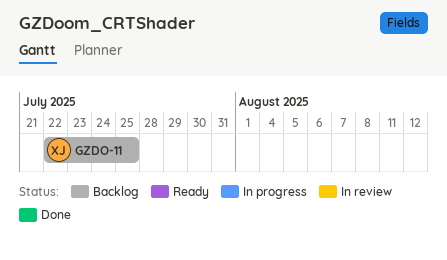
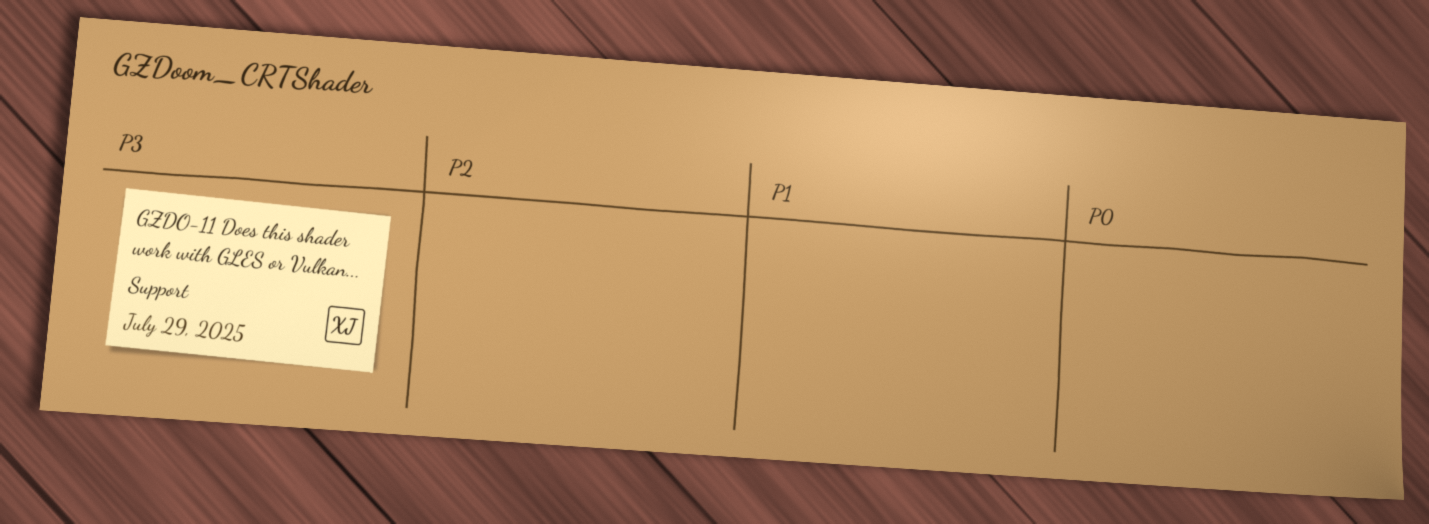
GZDO-11, due: Jul 25 -> Jul 29

